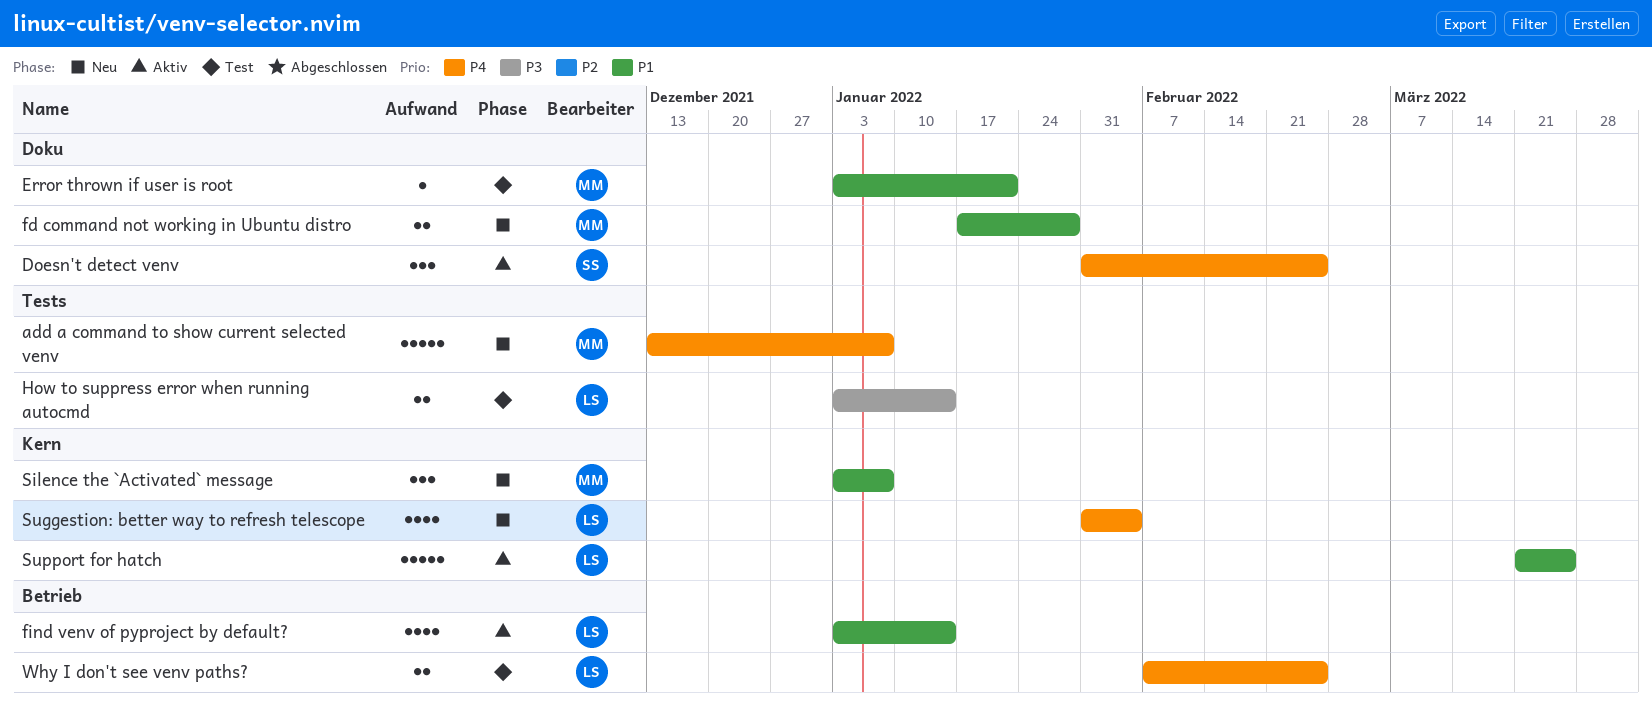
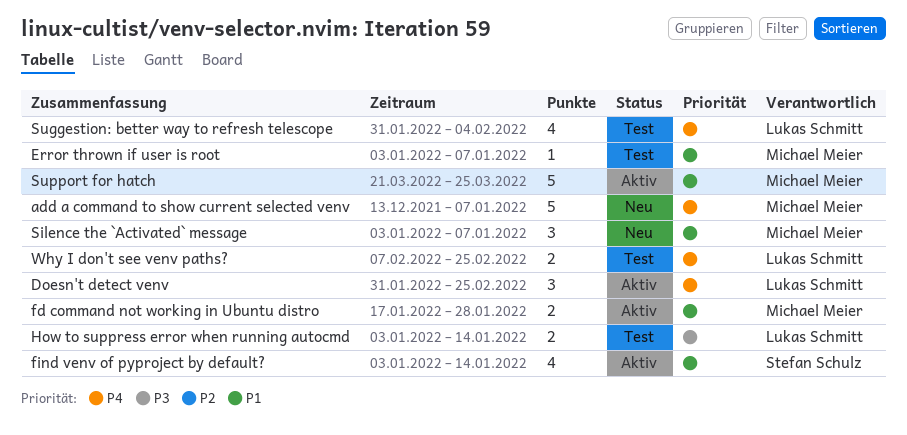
Doesn't detect venv, owner: Stefan Schulz -> Lukas Schmitt
Error thrown if user is root, due: Jan 21 -> Jan 7
fd command not working in Ubuntu distro, status: Neu -> Aktiv
find venv of pyproject by default?, owner: Lukas Schmitt -> Stefan Schulz
Suggestion: better way to refresh telescope, status: Neu -> Test
Support for hatch, owner: Lukas Schmitt -> Michael Meier

